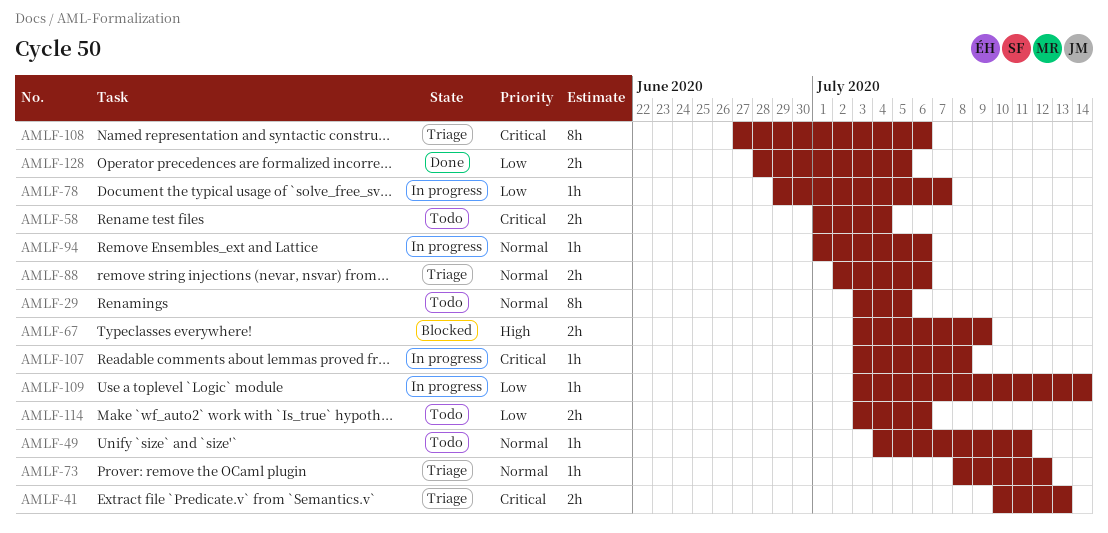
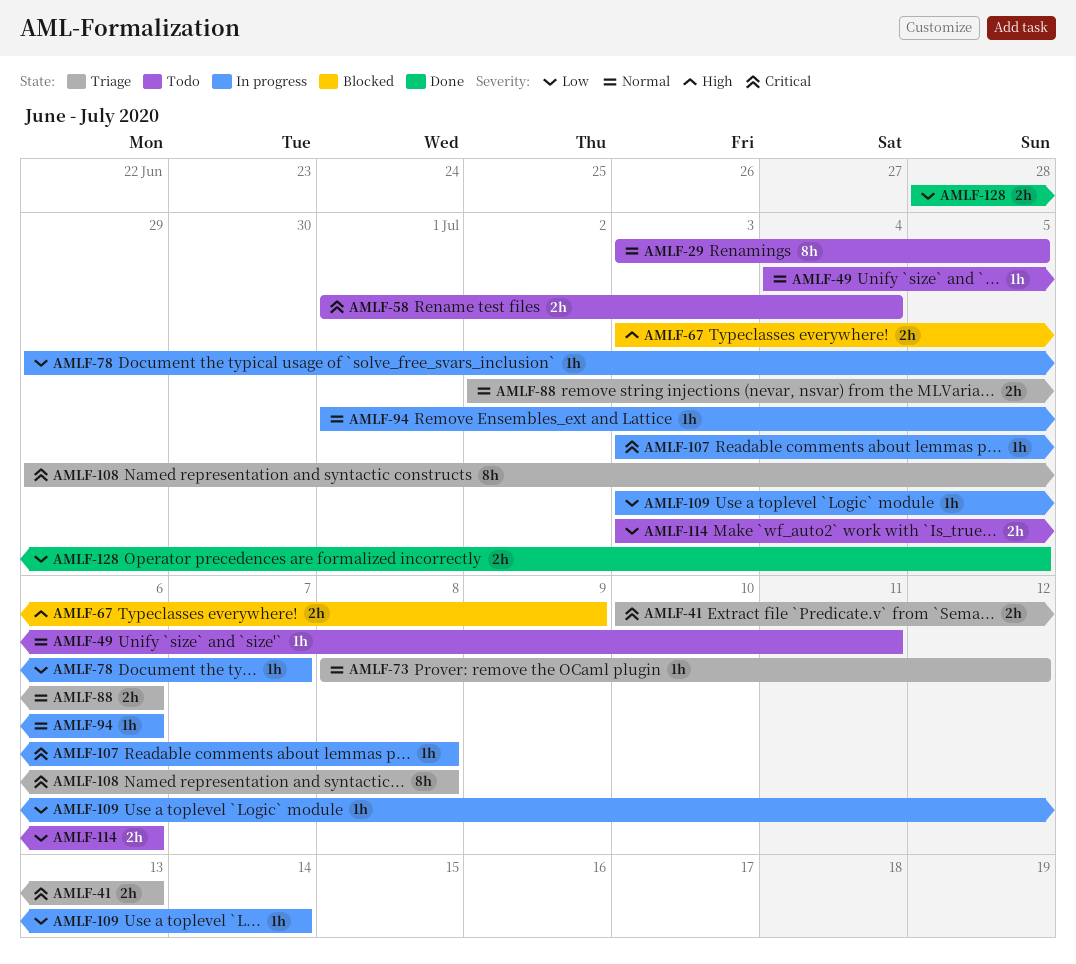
AMLF-108, start: Jun 27 -> Jun 29
AMLF-108, due: Jul 6 -> Jul 8

